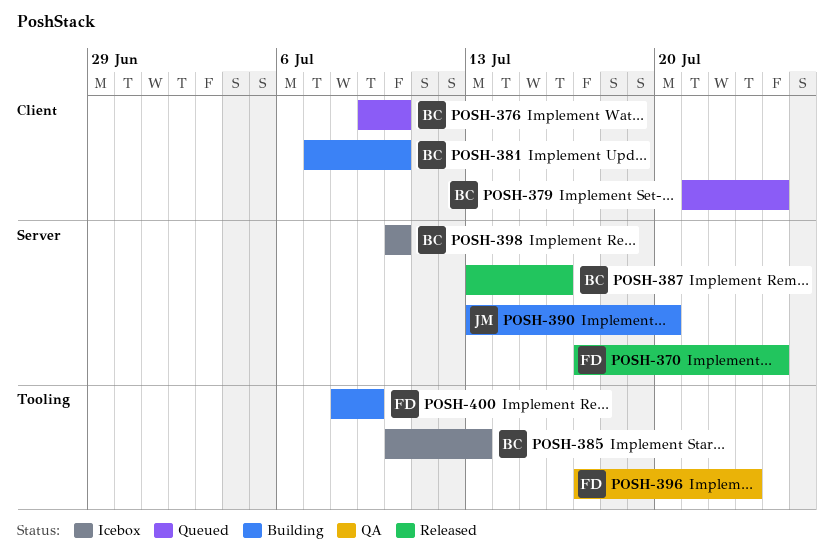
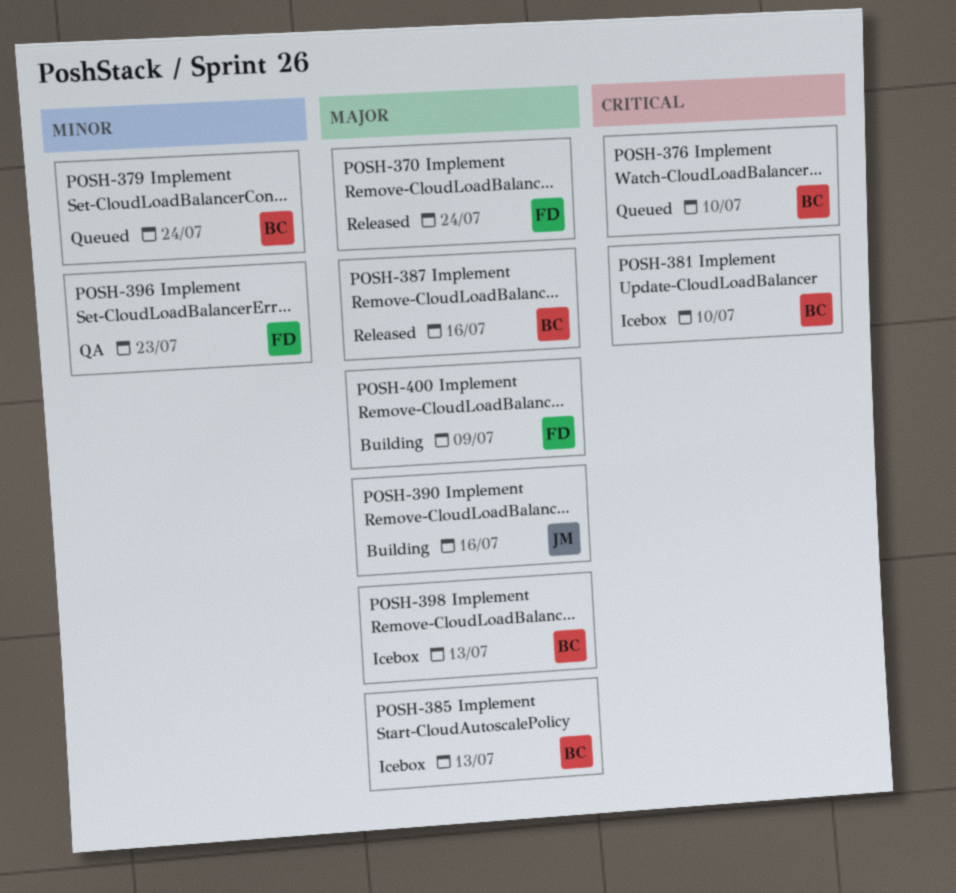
POSH-381, status: Building -> Icebox
POSH-390, due: Jul 20 -> Jul 16
POSH-398, due: Jul 10 -> Jul 13

